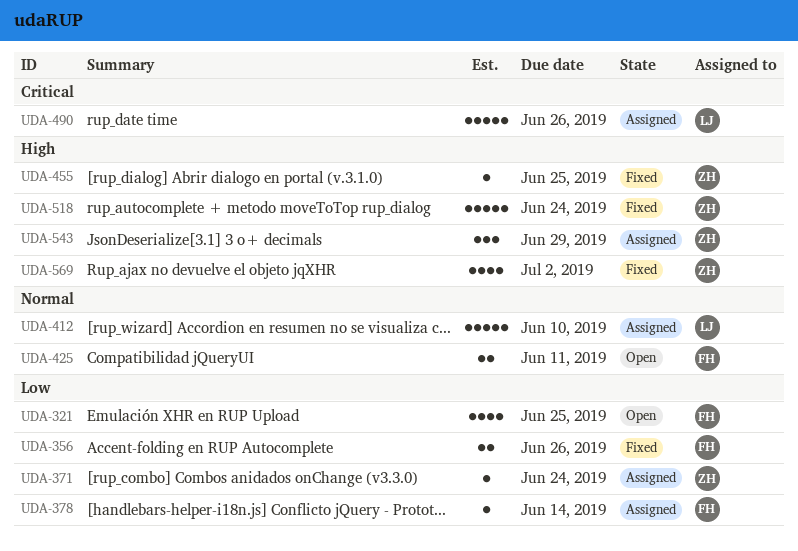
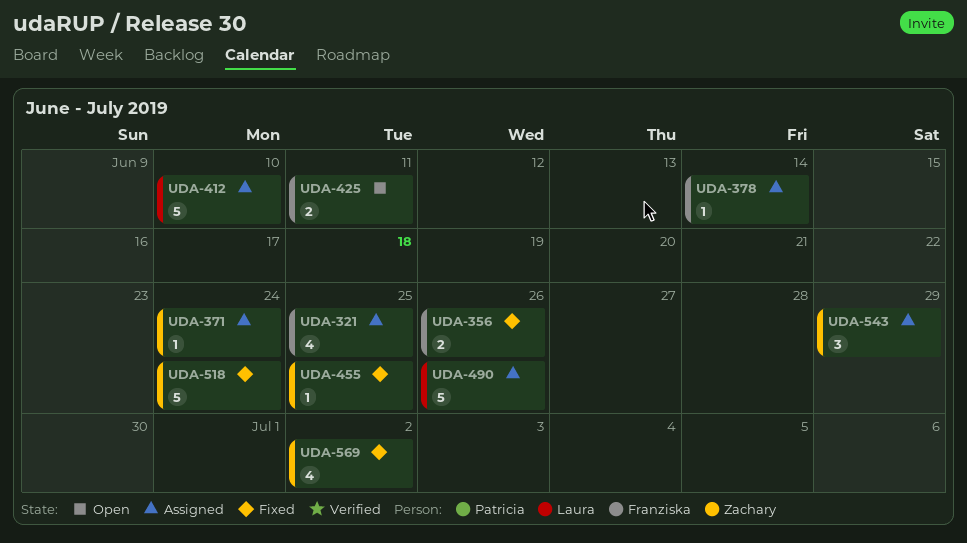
UDA-321, status: Open -> Assigned

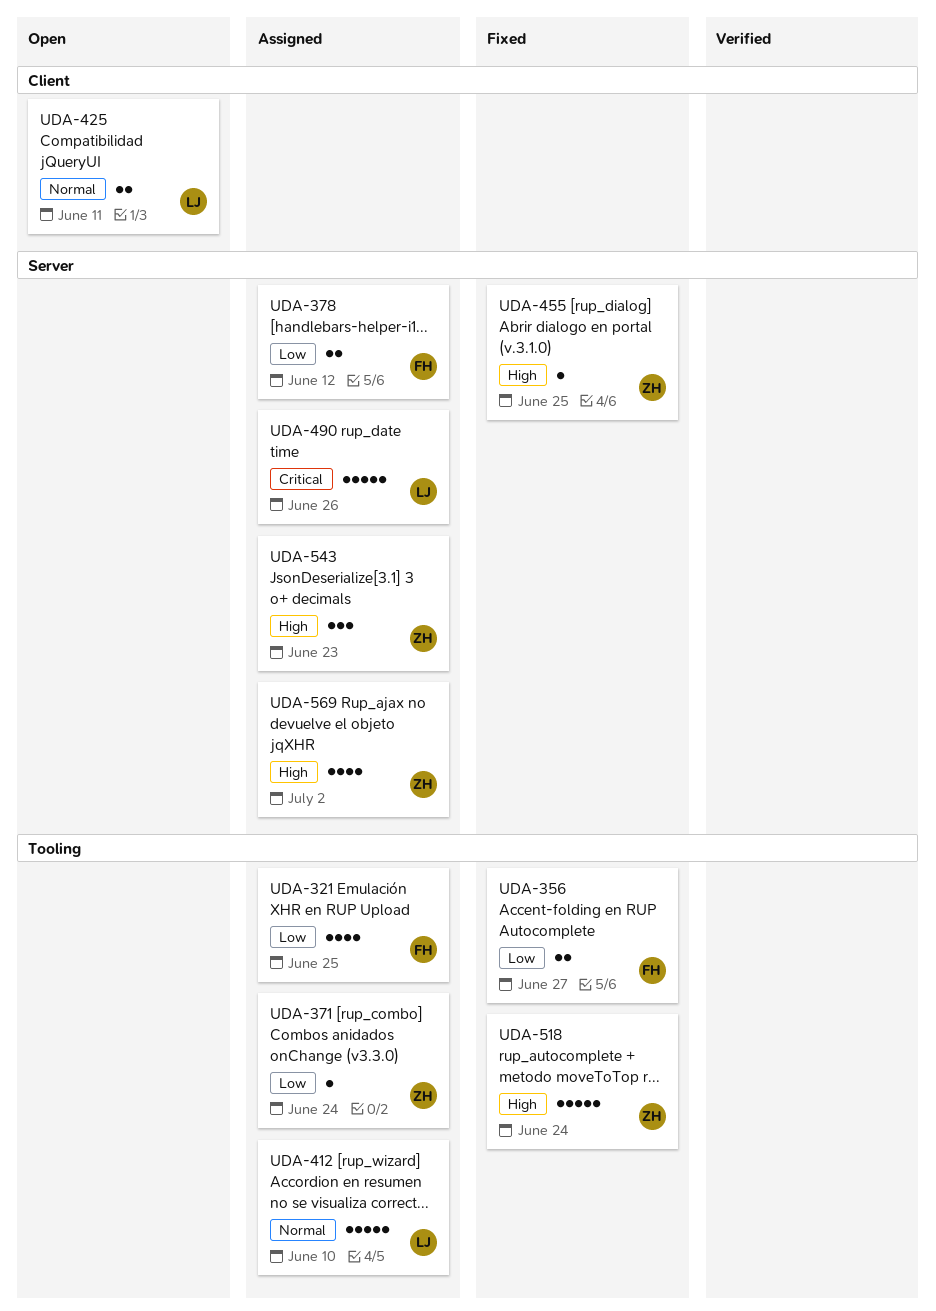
UDA-356, due: Jun 26 -> Jun 27
UDA-378, estimate: 1 -> 2
UDA-378, due: Jun 14 -> Jun 12
UDA-425, owner: Franziska -> Laura
UDA-543, due: Jun 29 -> Jun 23
UDA-569, status: Fixed -> Assigned

